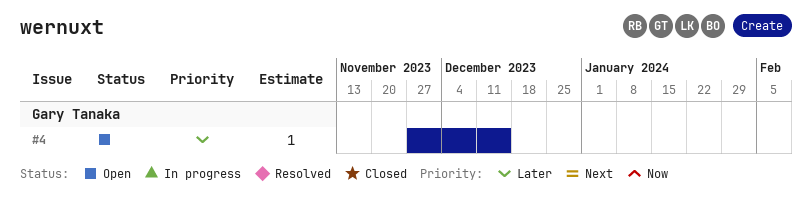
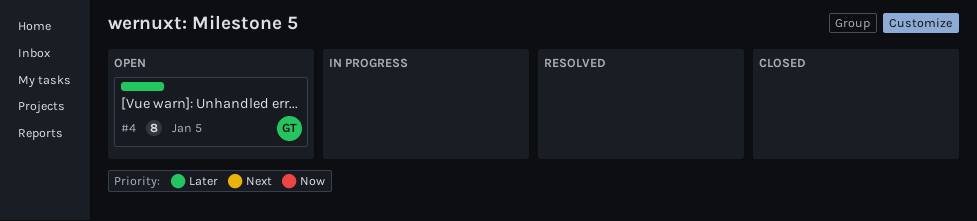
#4, estimate: 1 -> 8
#4, due: Dec 15 -> Jan 5

